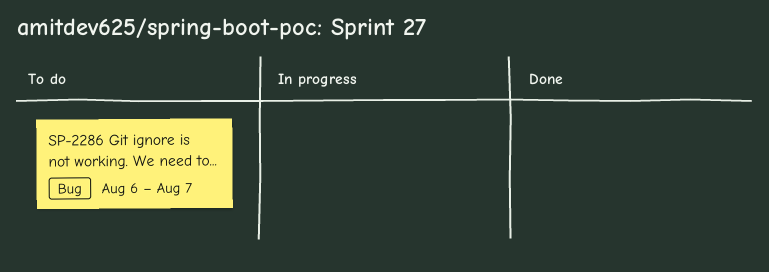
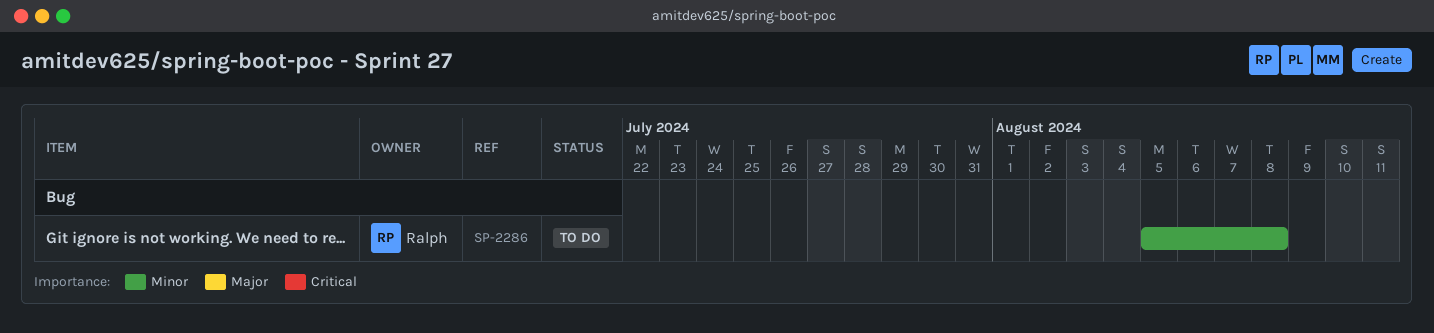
SP-2286, start: Aug 6 -> Aug 5
SP-2286, due: Aug 7 -> Aug 8

